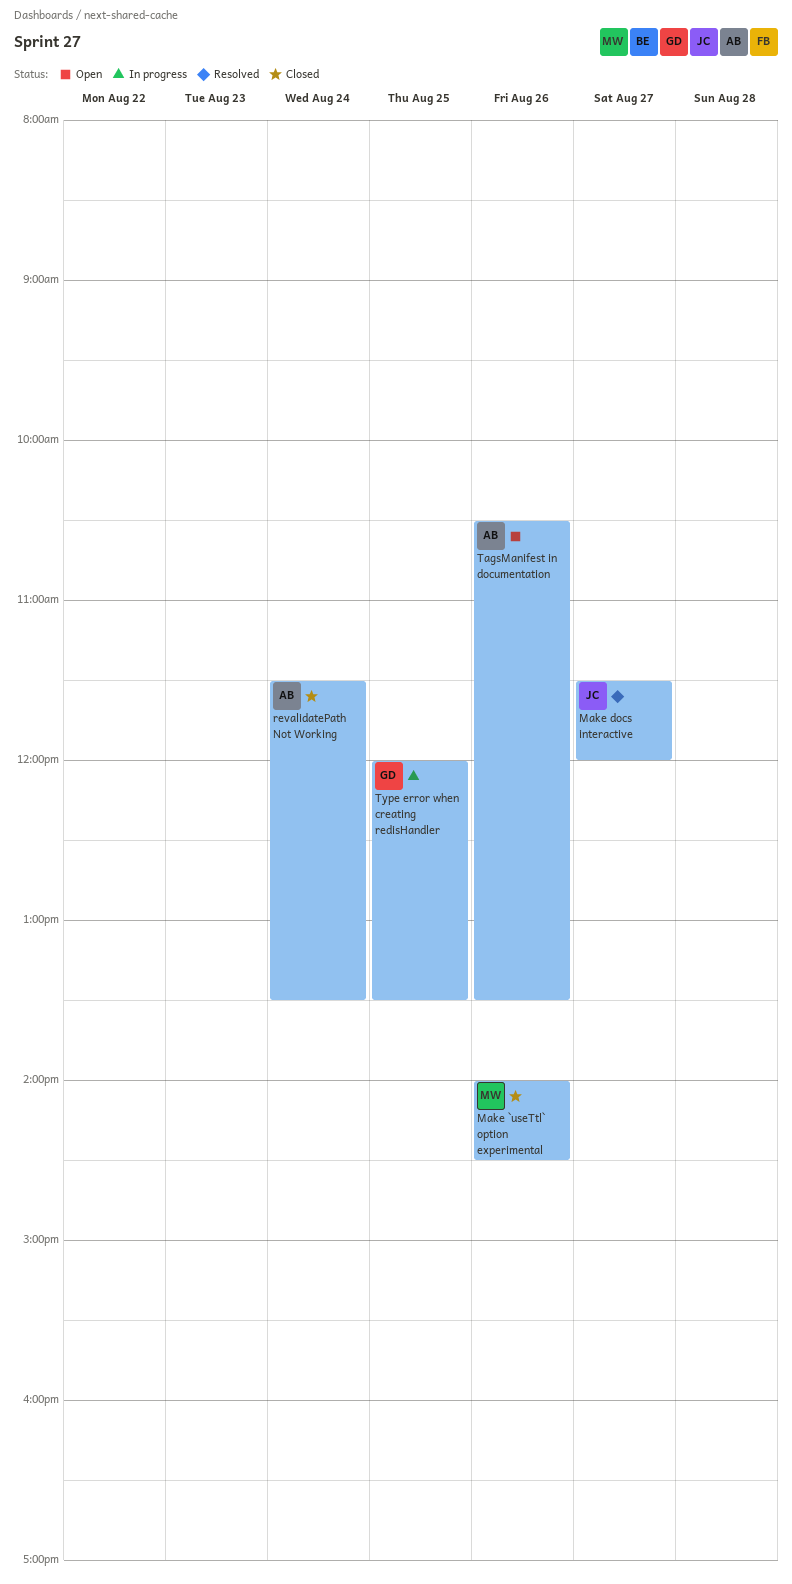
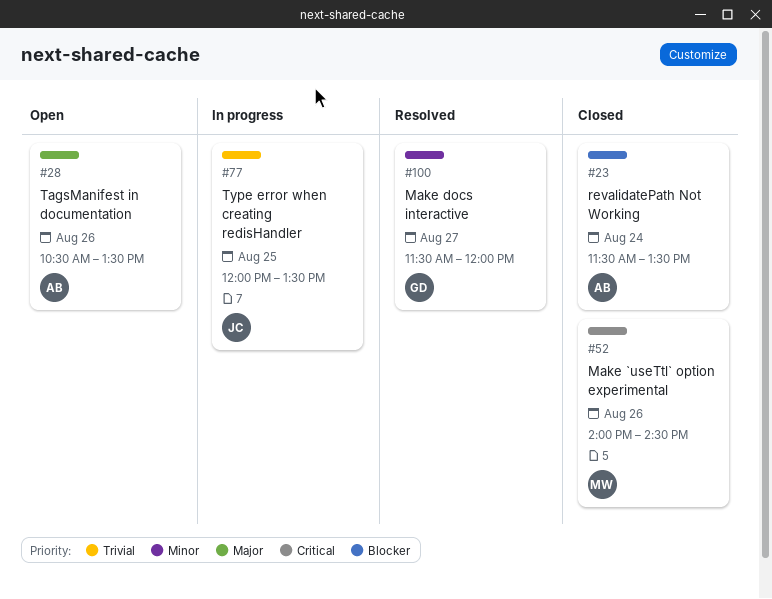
Make docs interactive, owner: JC -> GD
Type error when creating redisHandler, owner: GD -> JC

